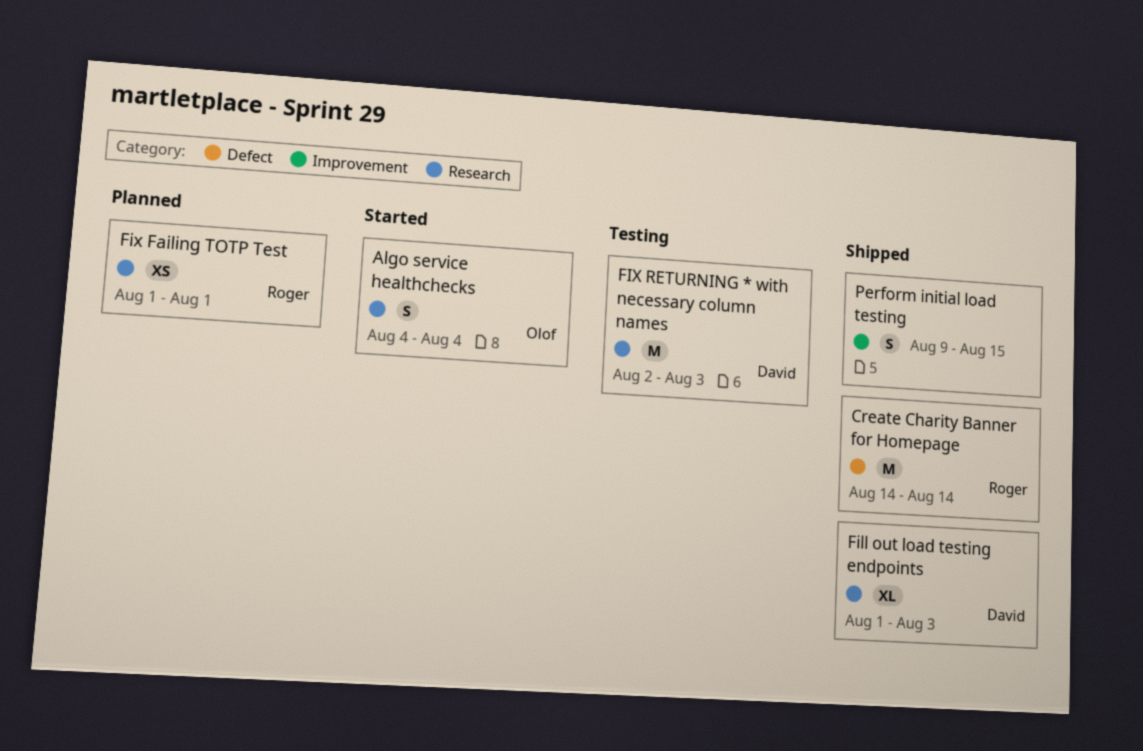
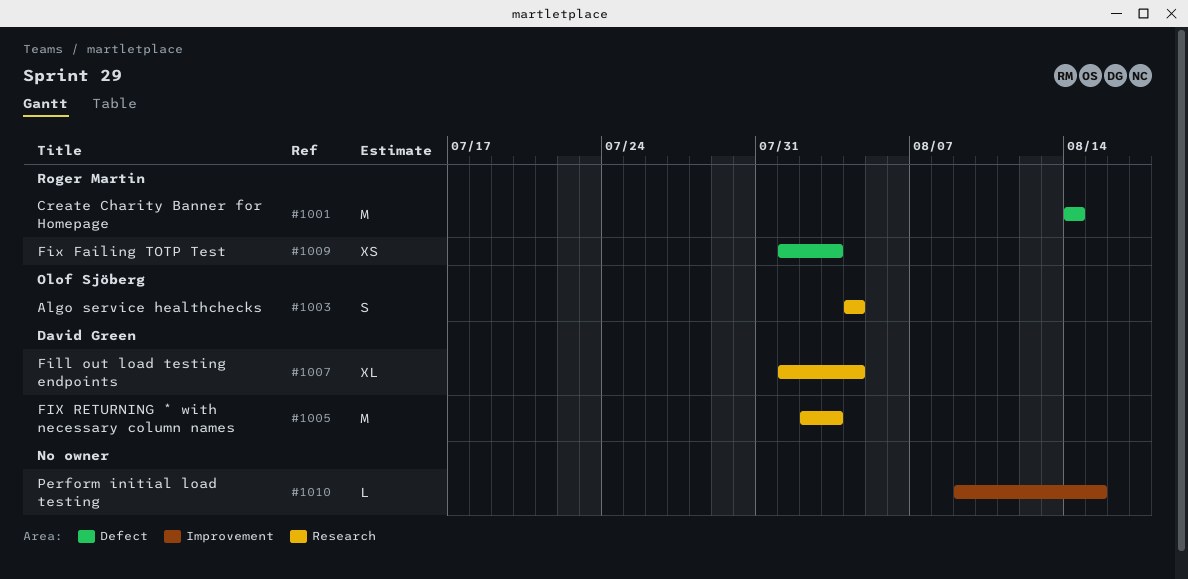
Fill out load testing endpoints, due: Aug 3 -> Aug 4
Fix Failing TOTP Test, label: Research -> Defect
Fix Failing TOTP Test, due: Aug 1 -> Aug 3
Perform initial load testing, estimate: S -> L

